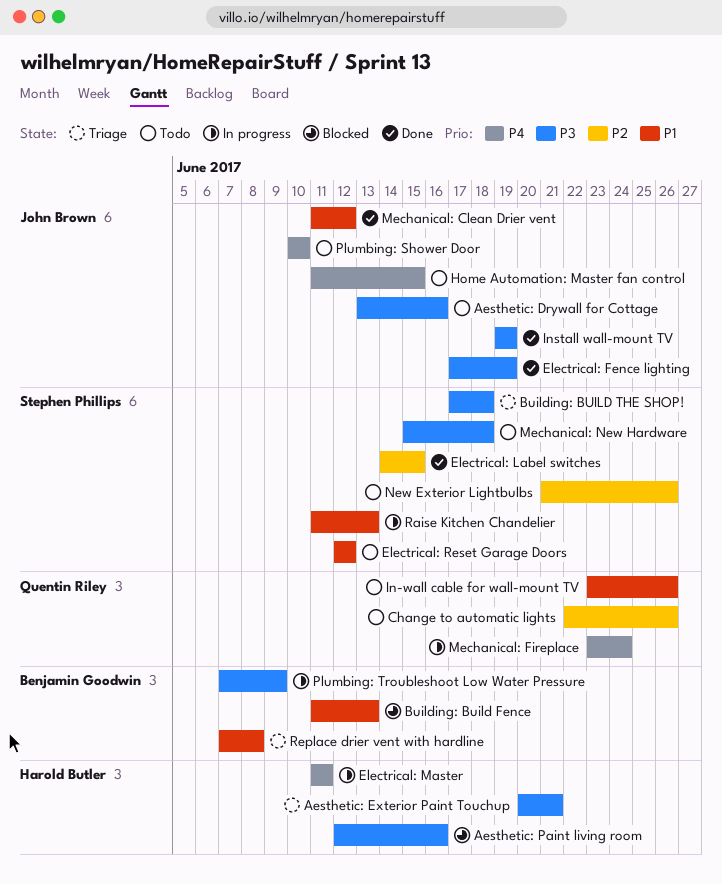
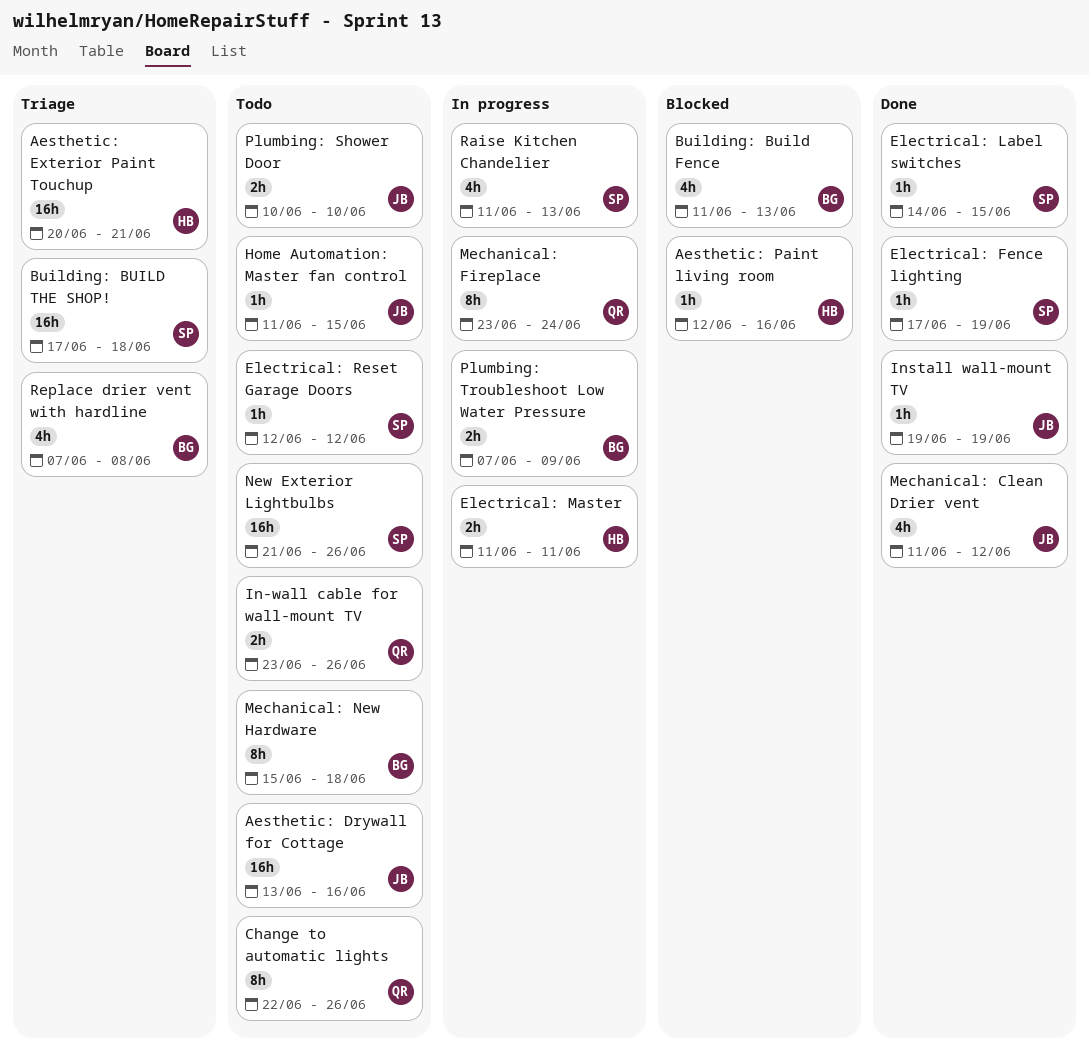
Electrical: Fence lighting, owner: John Brown -> Stephen Phillips
Mechanical: New Hardware, owner: Stephen Phillips -> Benjamin Goodwin

